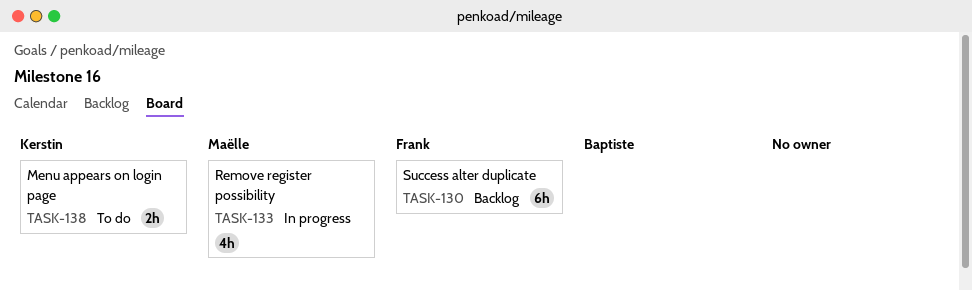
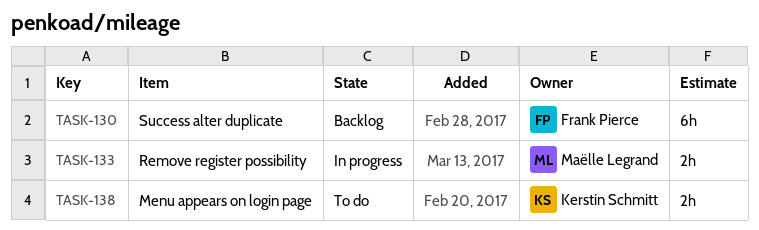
TASK-133, estimate: 4h -> 2h

